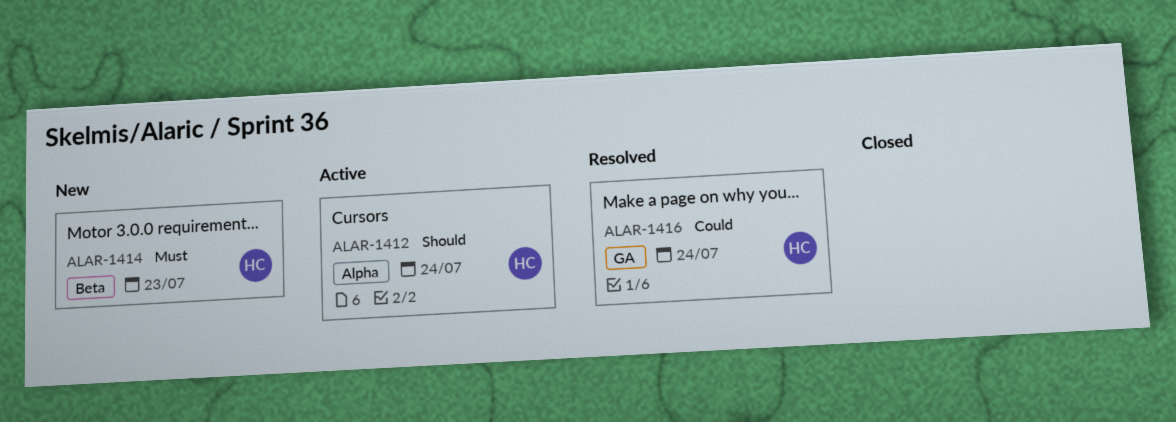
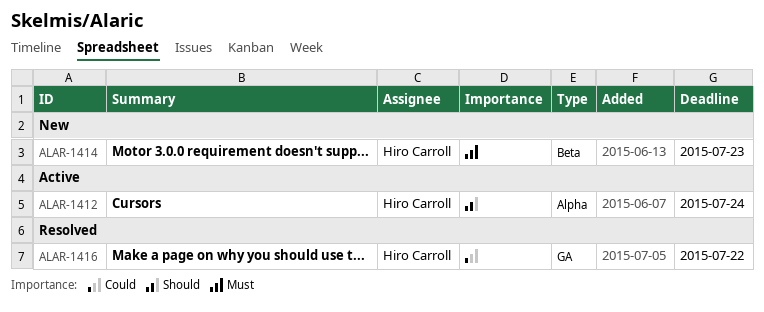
ALAR-1416, due: Jul 24 -> Jul 22

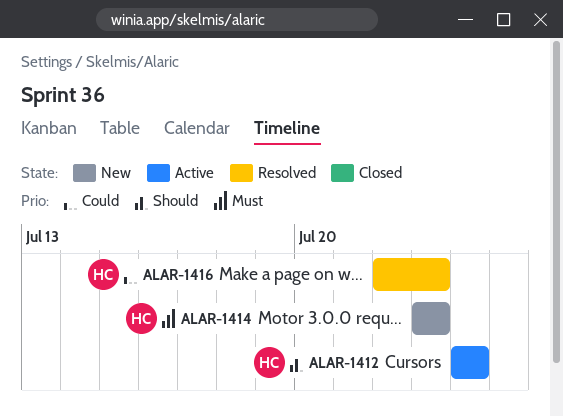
ALAR-1416, due: Jul 22 -> Jul 23

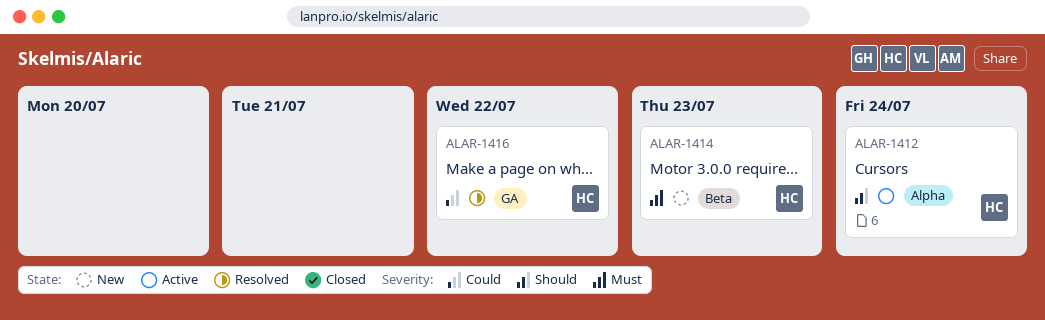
ALAR-1416, due: Jul 23 -> Jul 22

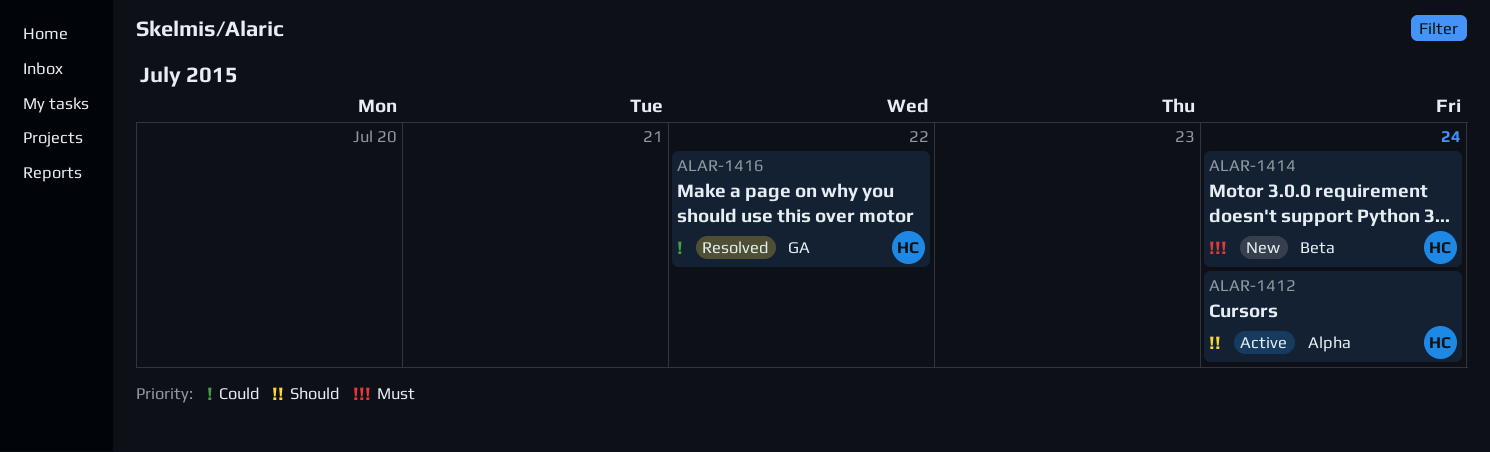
ALAR-1414, due: Jul 23 -> Jul 24

